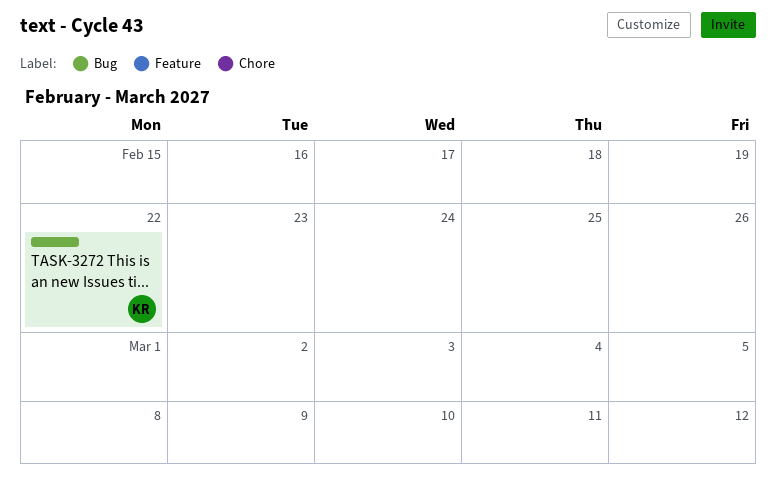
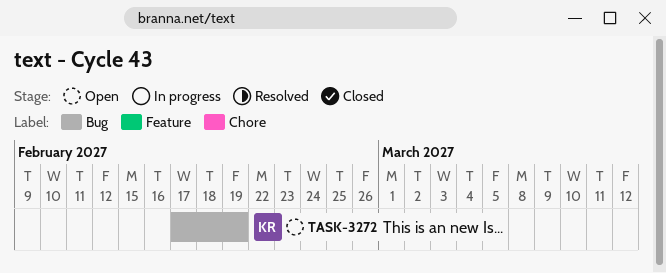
TASK-3272, due: Feb 22 -> Feb 19

